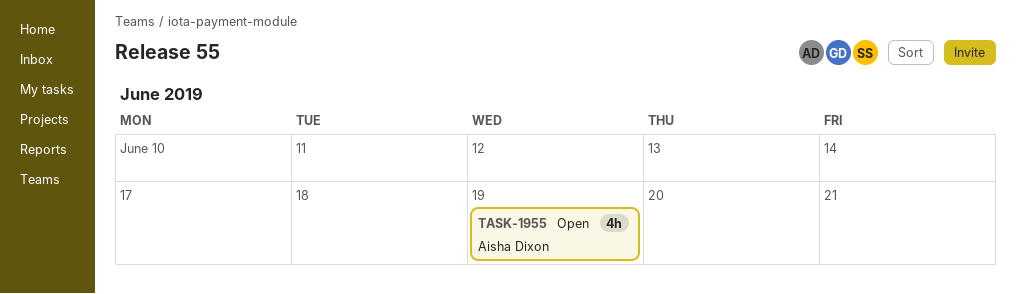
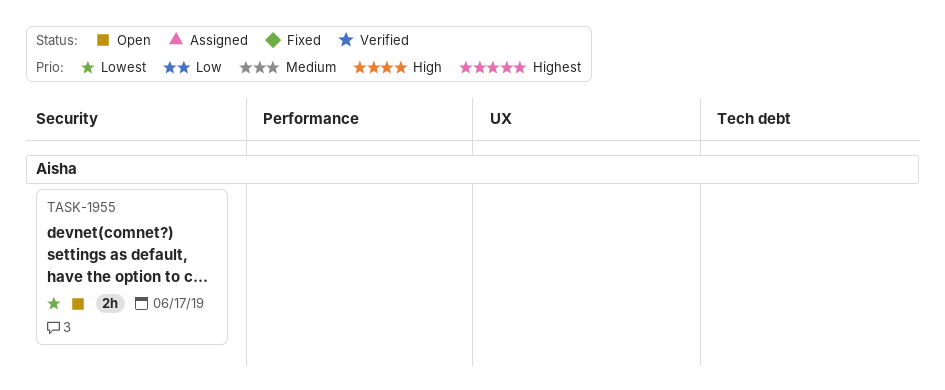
TASK-1955, estimate: 4h -> 2h
TASK-1955, due: Jun 19 -> Jun 17

